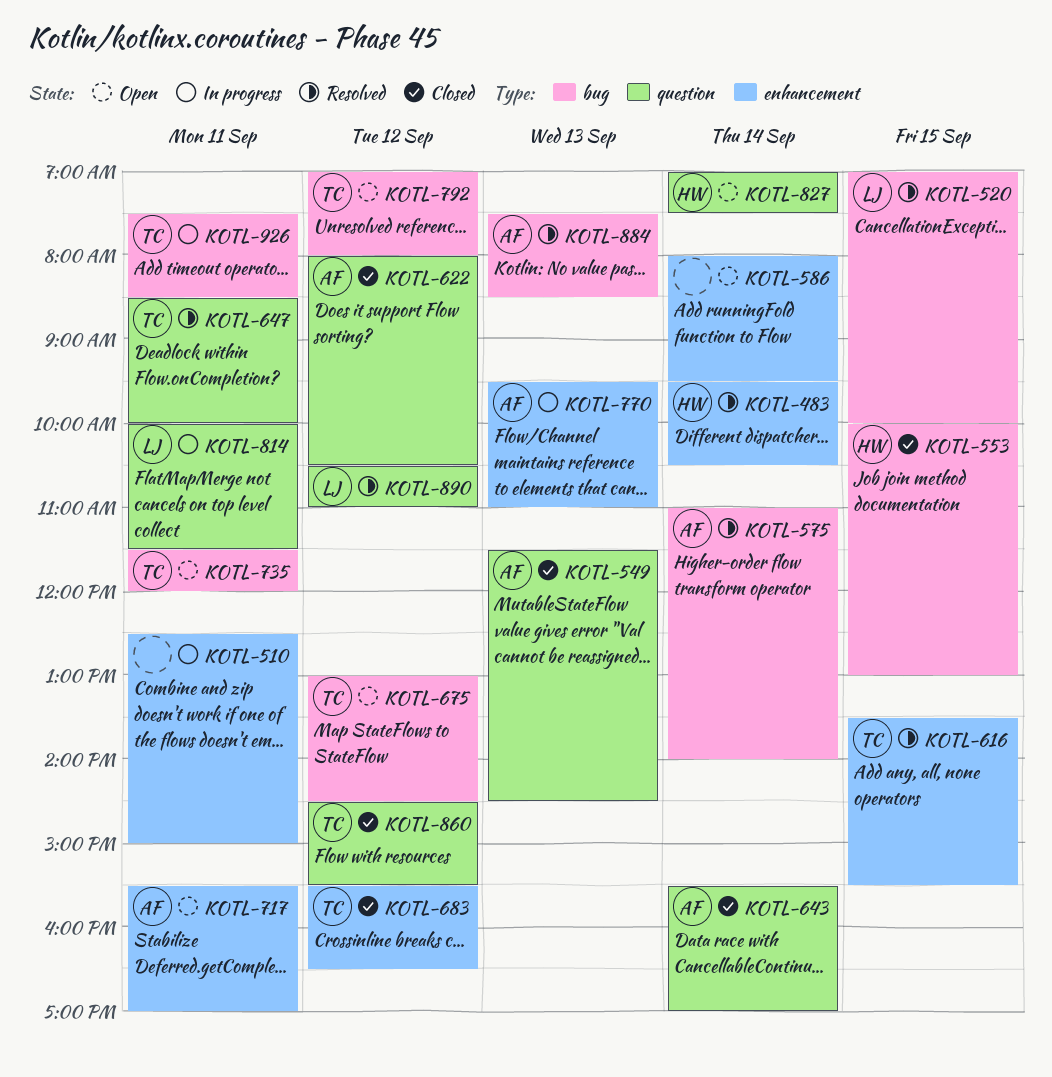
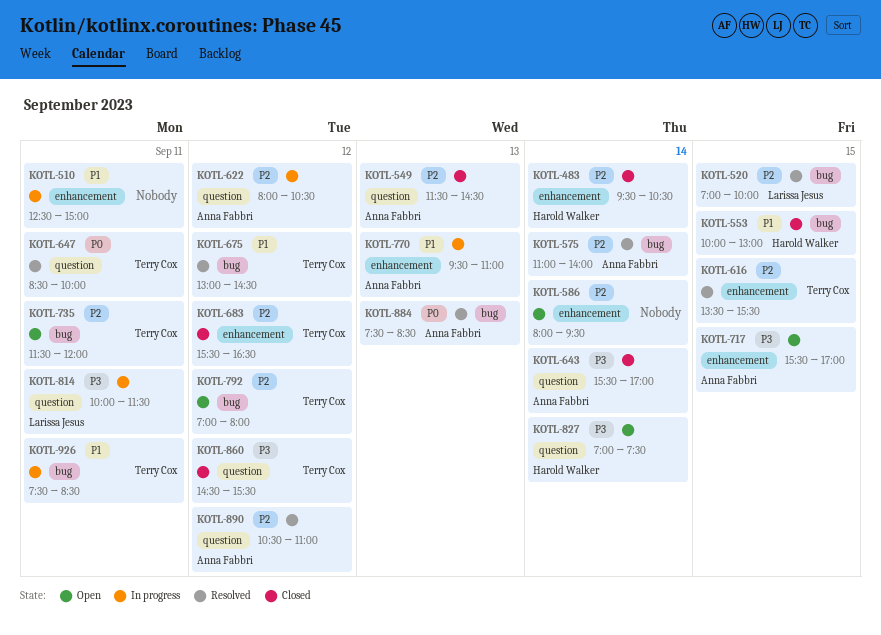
KOTL-483, status: Resolved -> Closed
KOTL-622, status: Closed -> In progress
KOTL-675, status: Open -> Resolved
KOTL-717, day: Sep 11 -> Sep 15
KOTL-890, owner: Larissa Jesus -> Anna Fabbri

